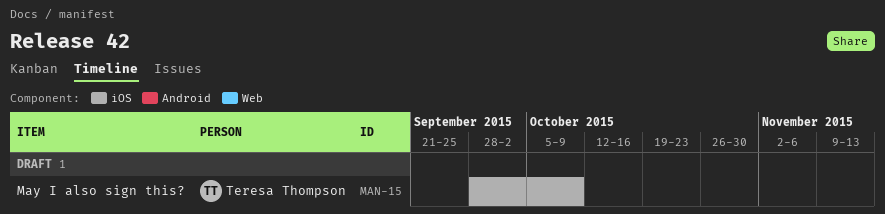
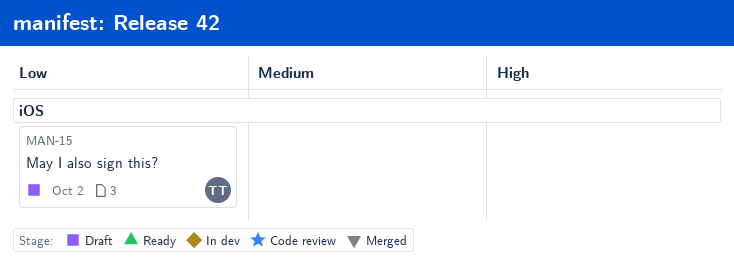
MAN-15, due: Oct 9 -> Oct 2

